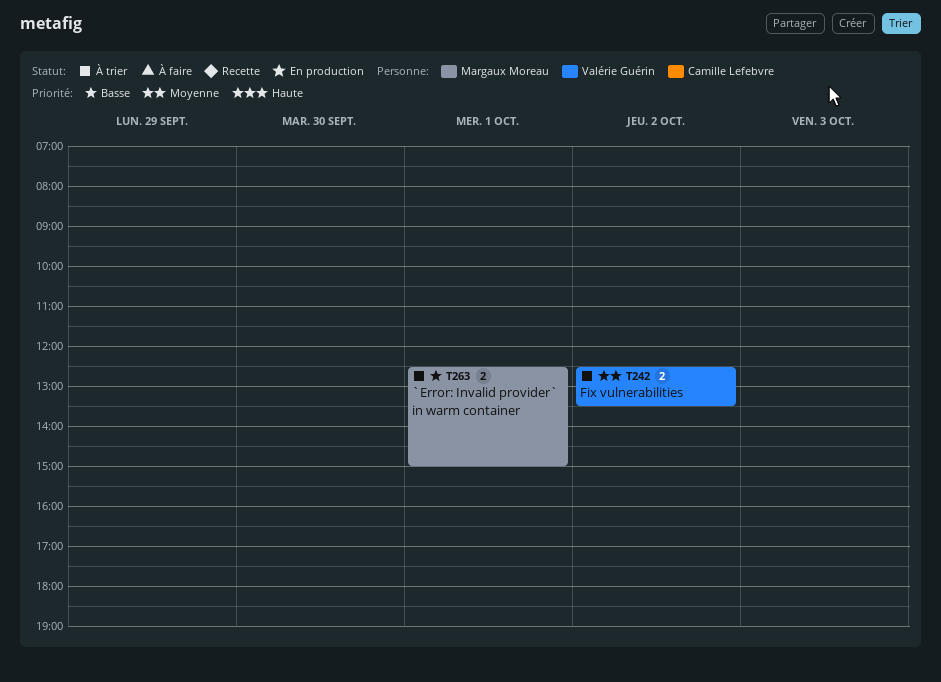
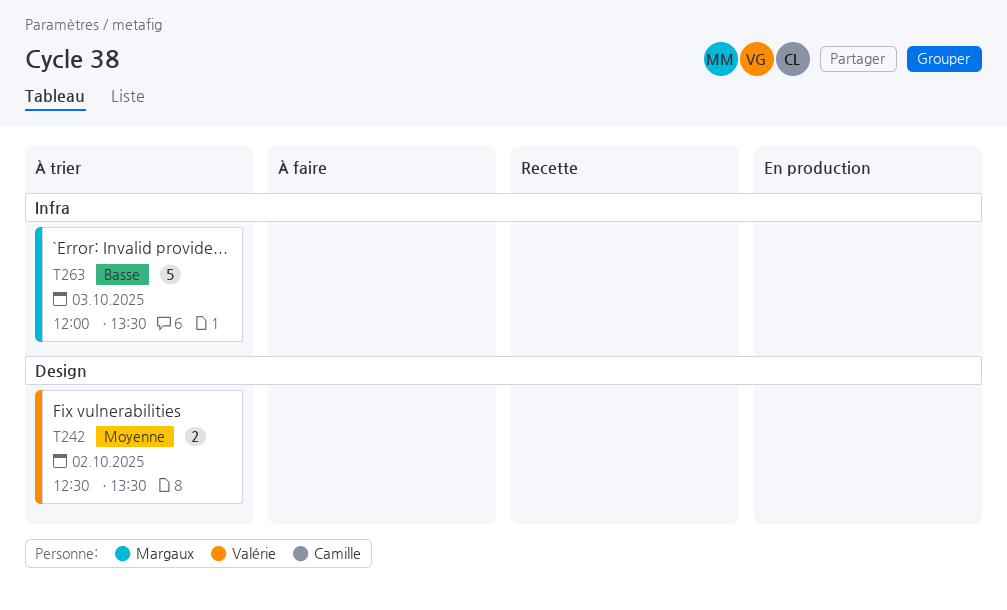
T263, estimate: 2 -> 5
T263, day: Oct 1 -> Oct 3
T263, begins: 12:30 -> 12:00
T263, ends: 15:00 -> 13:30

